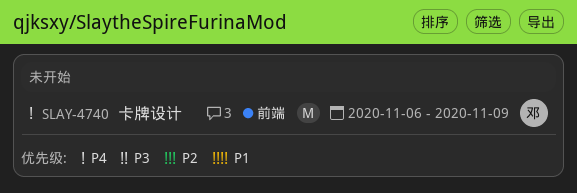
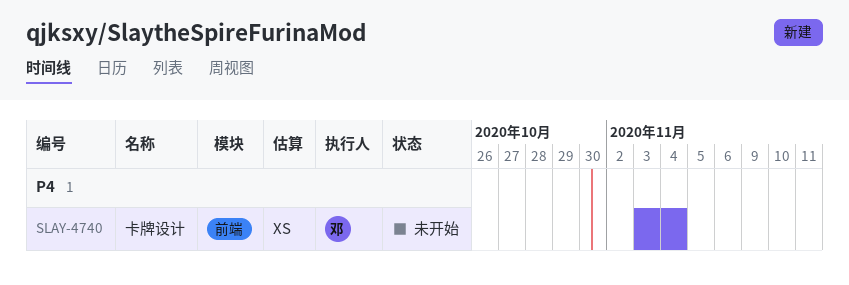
SLAY-4740, estimate: M -> XS
SLAY-4740, start: Nov 6 -> Nov 3
SLAY-4740, due: Nov 9 -> Nov 4

